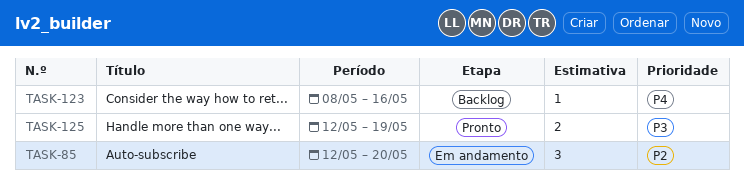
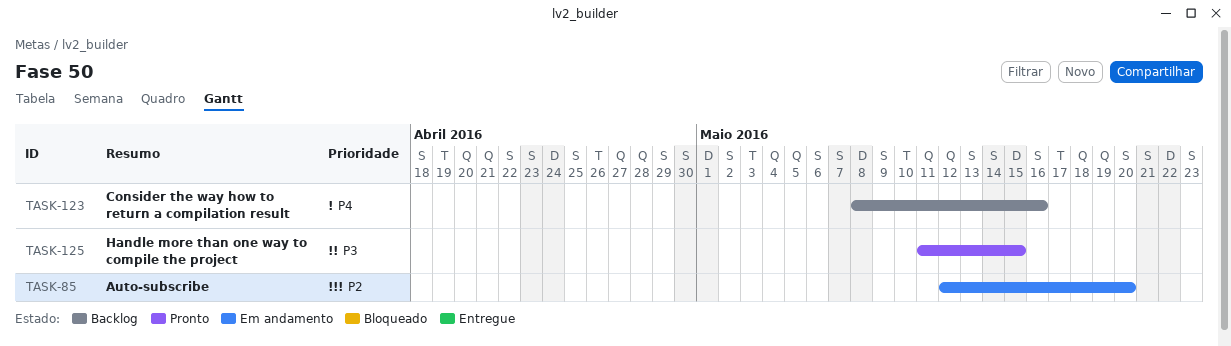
TASK-125, start: May 12 -> May 11
TASK-125, due: May 19 -> May 15

